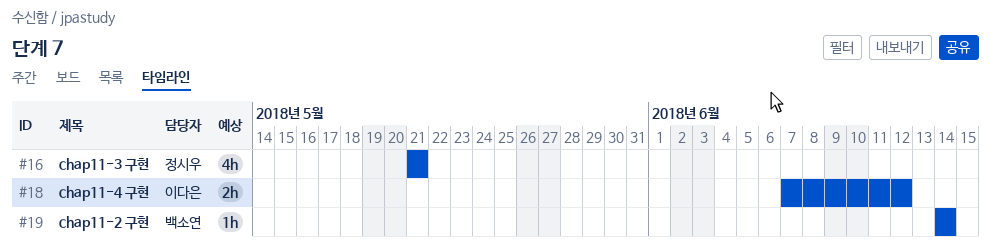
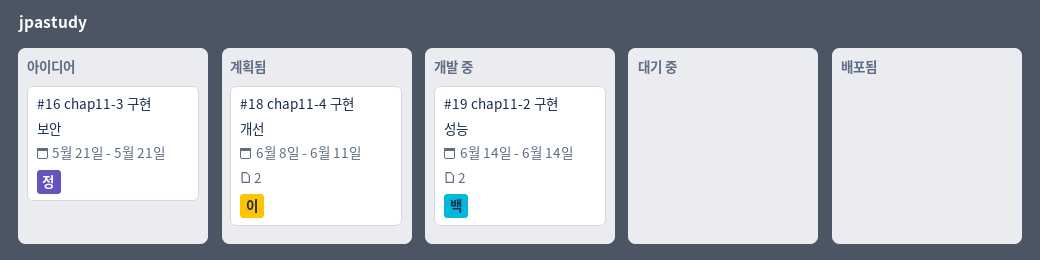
#18, start: Jun 7 -> Jun 8
#18, due: Jun 12 -> Jun 11

